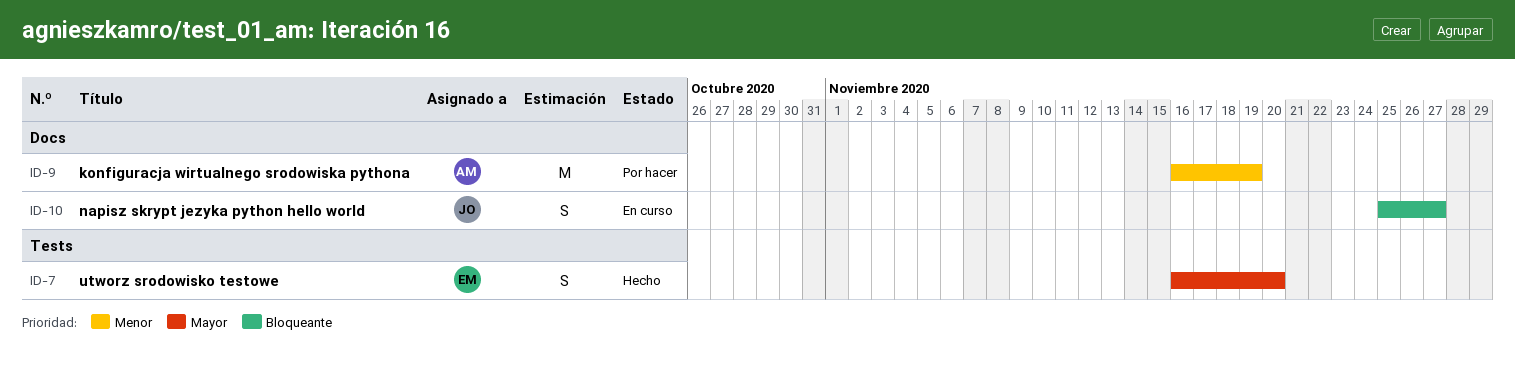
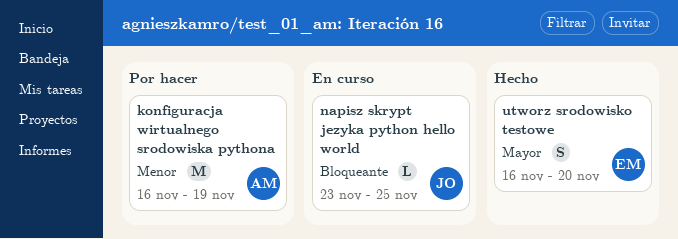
napisz skrypt jezyka python hello world, estimate: S -> L
napisz skrypt jezyka python hello world, start: Nov 25 -> Nov 23
napisz skrypt jezyka python hello world, due: Nov 27 -> Nov 25

